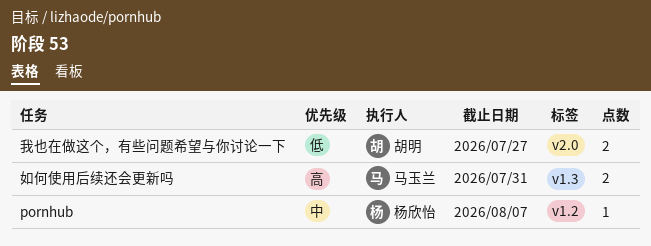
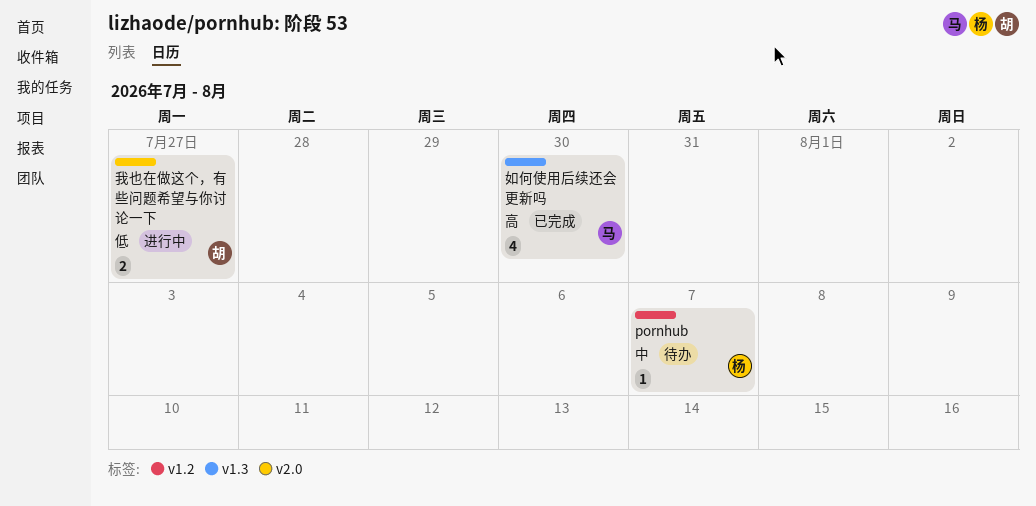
如何使用后续还会更新吗, estimate: 2 -> 4
如何使用后续还会更新吗, due: Jul 31 -> Jul 30

